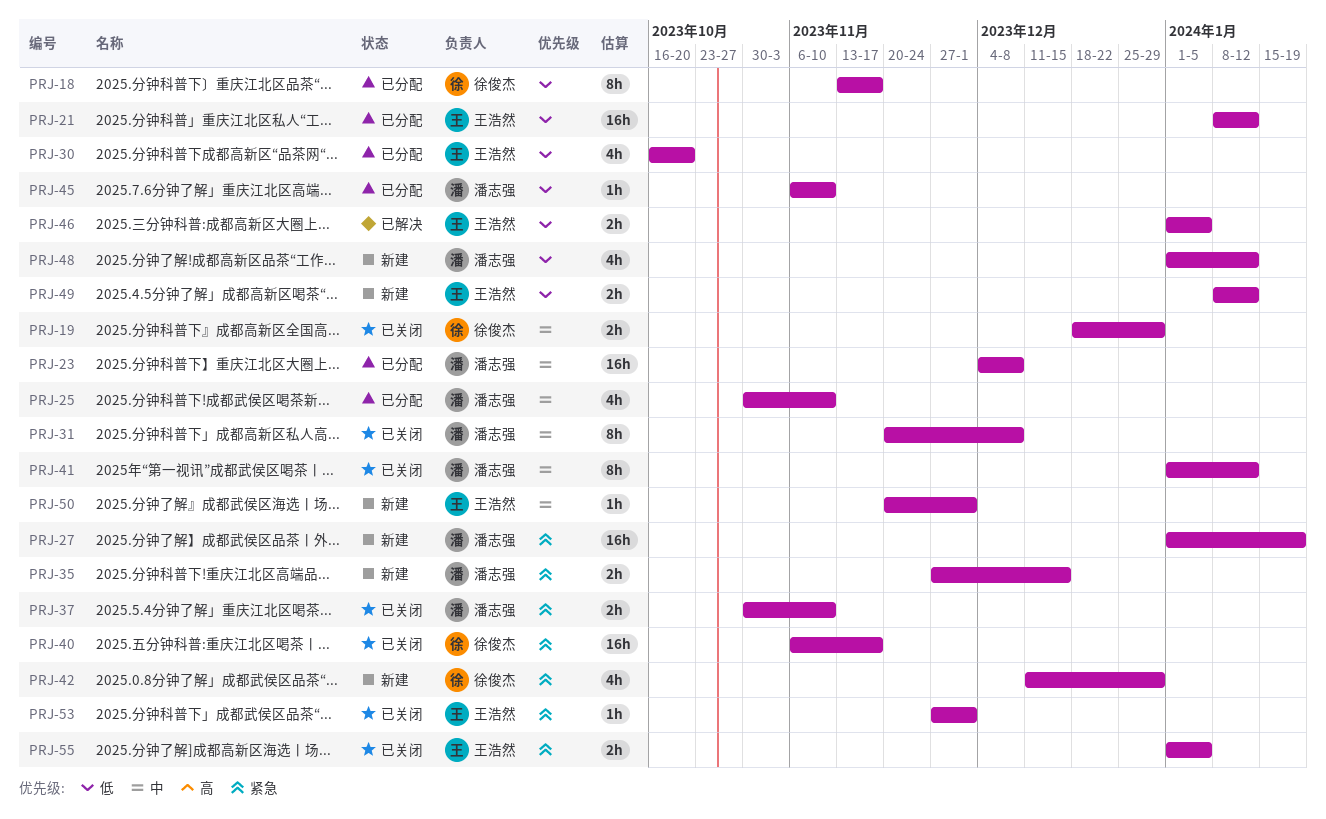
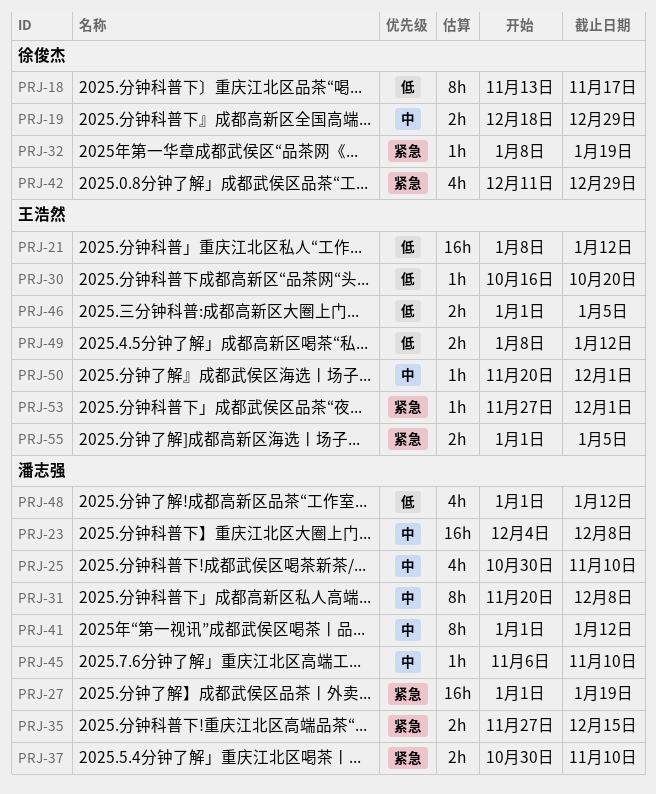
PRJ-30, estimate: 4h -> 1h
PRJ-32: none -> present
PRJ-40: present -> none
PRJ-45, priority: 低 -> 中

